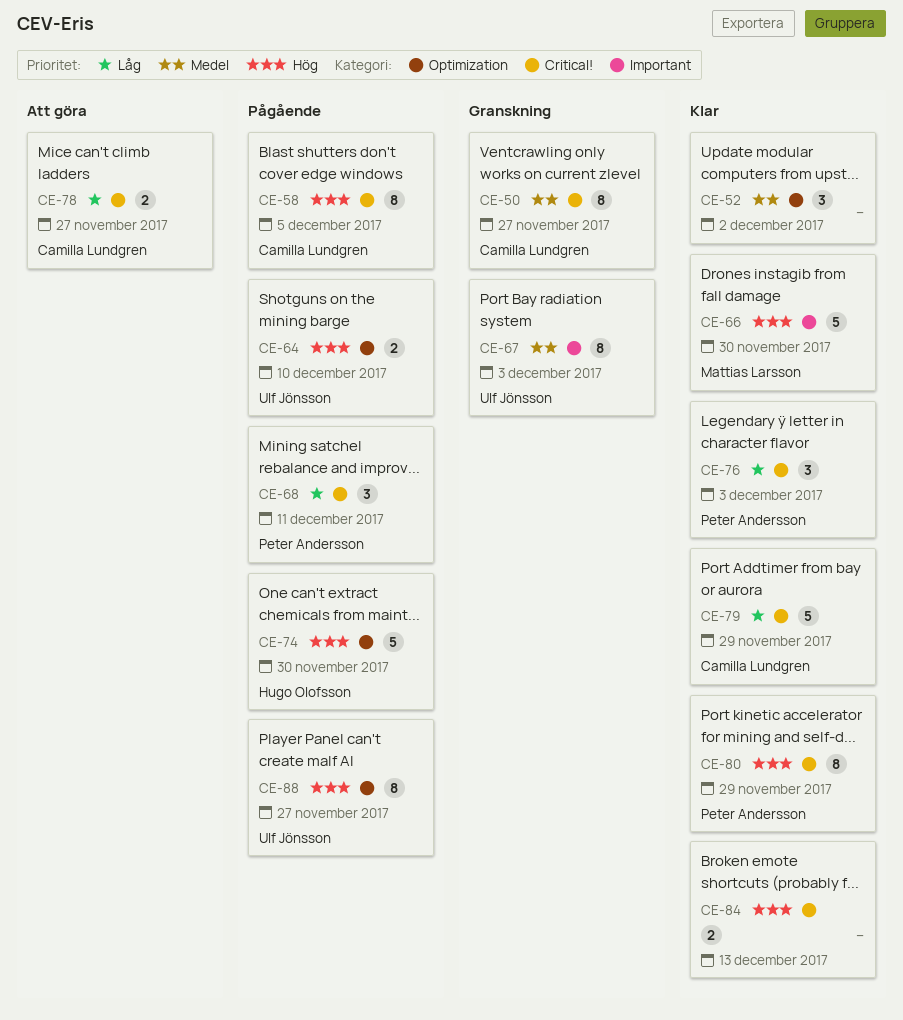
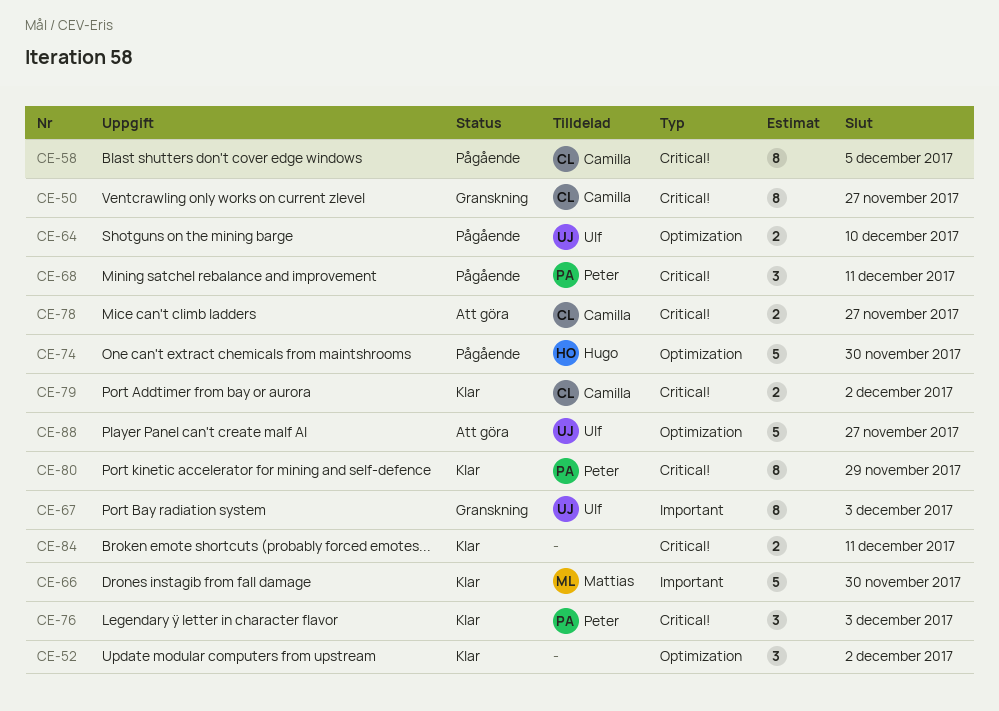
CE-79, estimate: 5 -> 2
CE-79, due: Nov 29 -> Dec 2
CE-84, due: Dec 13 -> Dec 11
CE-88, status: Pågående -> Att göra
CE-88, estimate: 8 -> 5

